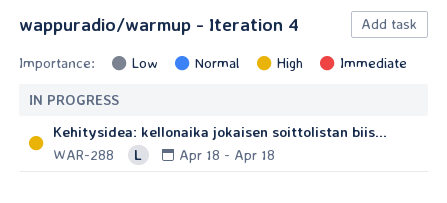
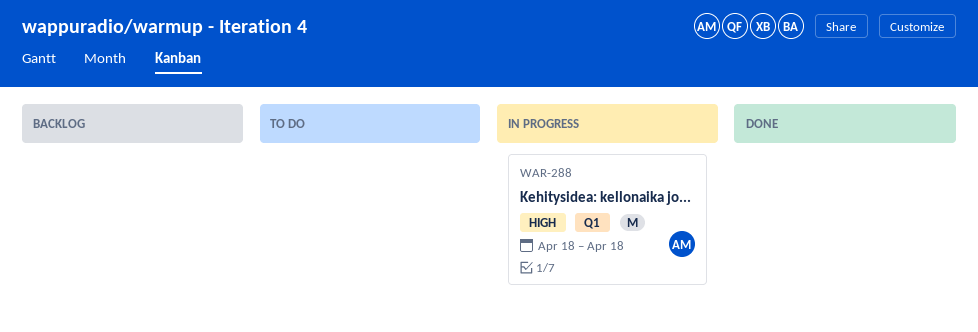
WAR-288, estimate: L -> M

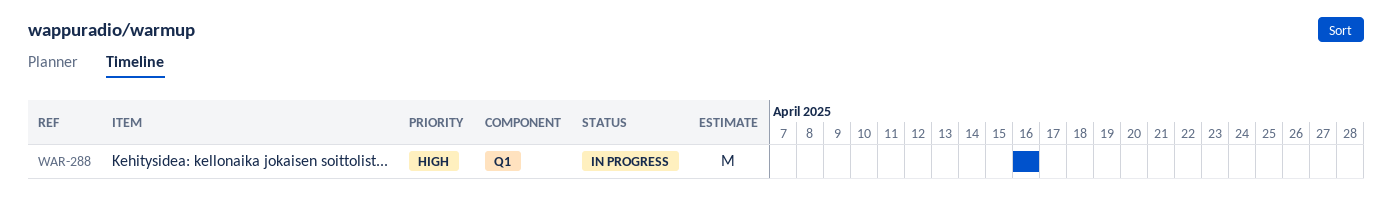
WAR-288, start: Apr 18 -> Apr 16
WAR-288, due: Apr 18 -> Apr 16

